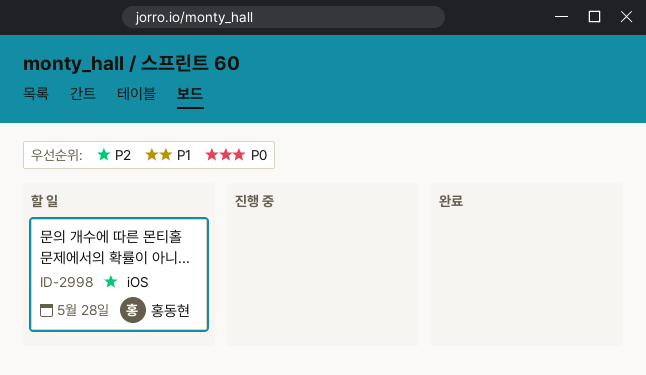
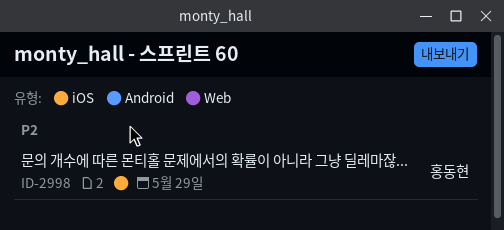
ID-2998, due: May 28 -> May 29

